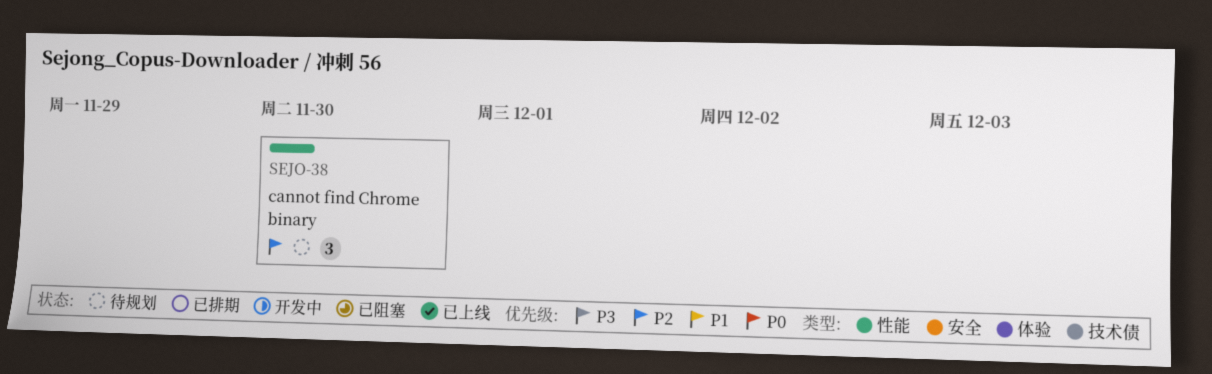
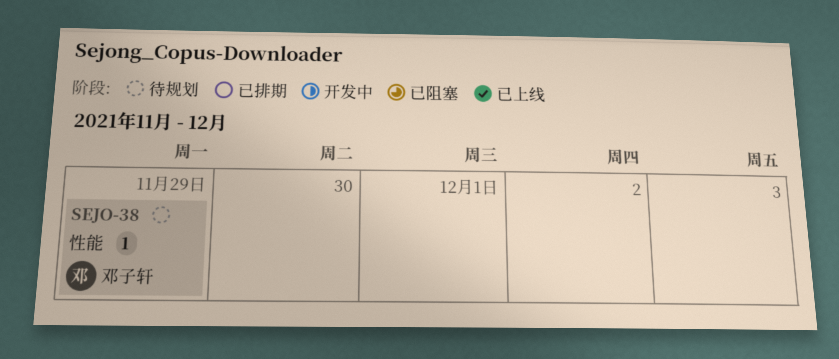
SEJO-38, estimate: 3 -> 1
SEJO-38, due: Nov 30 -> Nov 29

